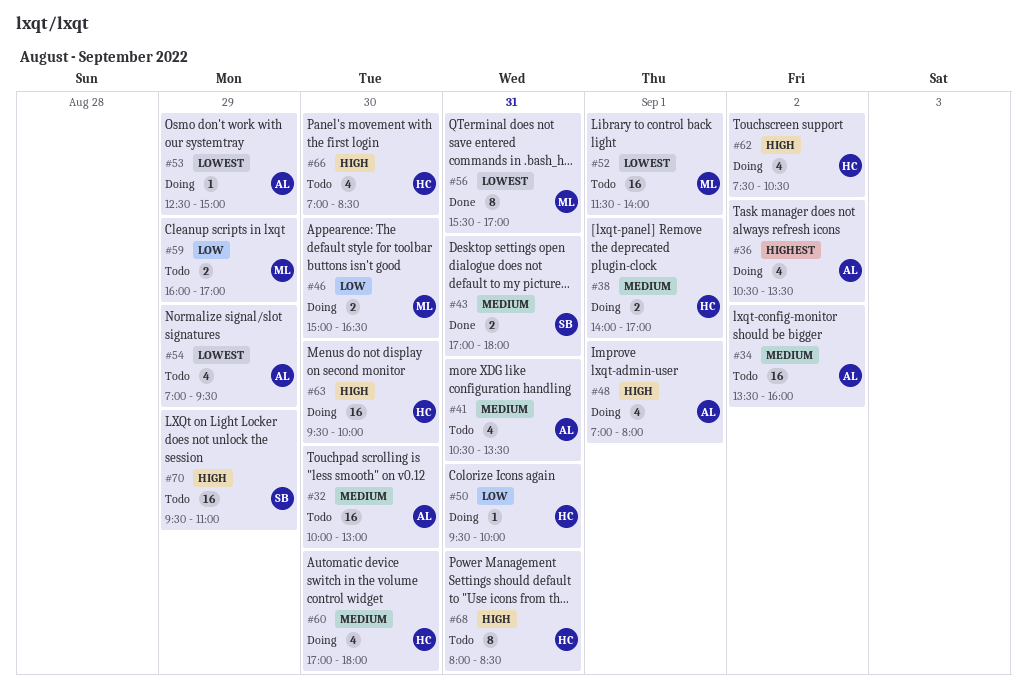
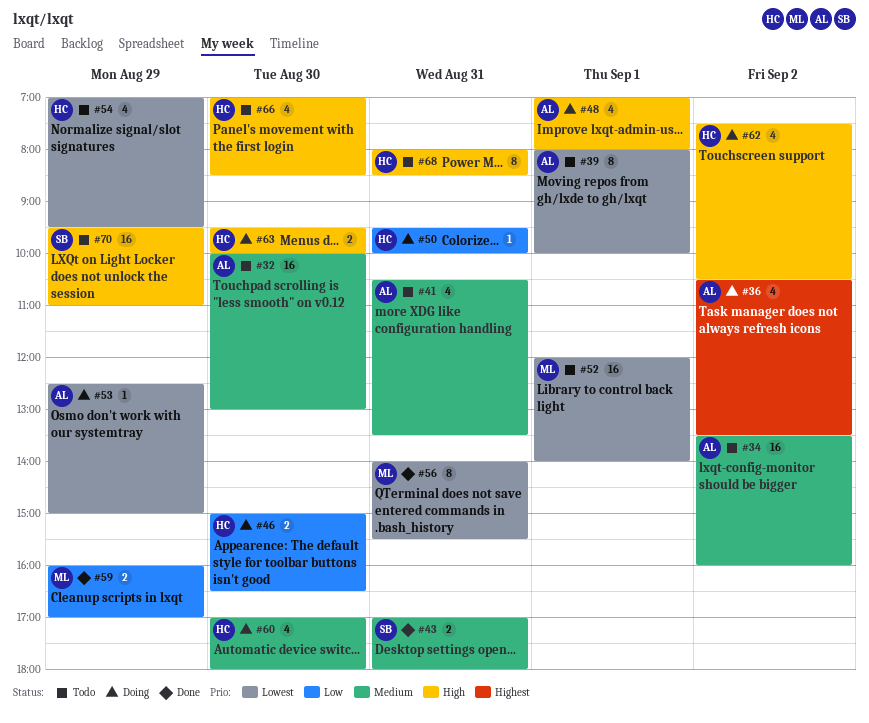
#38: present -> none
#39: none -> present
#46, owner: ML -> HC
#52, begins: 11:30 -> 12:00
#54, owner: AL -> HC
#56, begins: 15:30 -> 14:00
#56, ends: 17:00 -> 15:30
#59, status: Todo -> Done
#63, estimate: 16 -> 2

